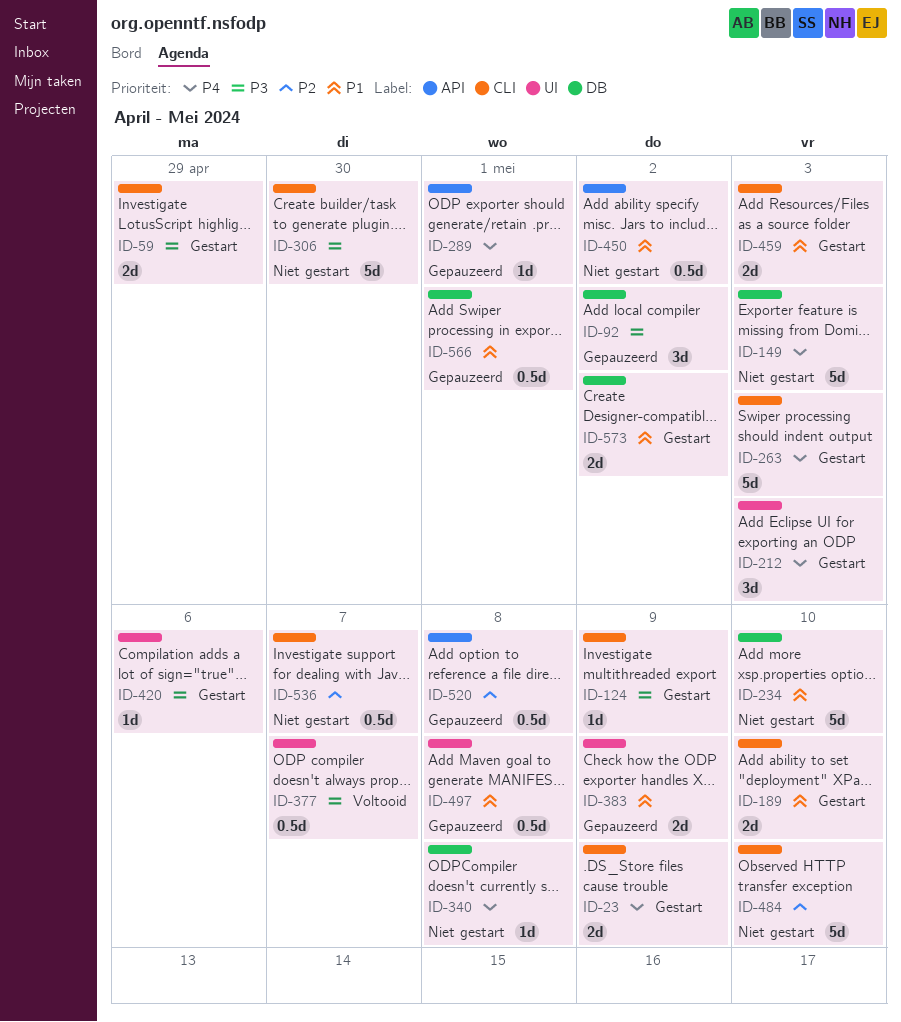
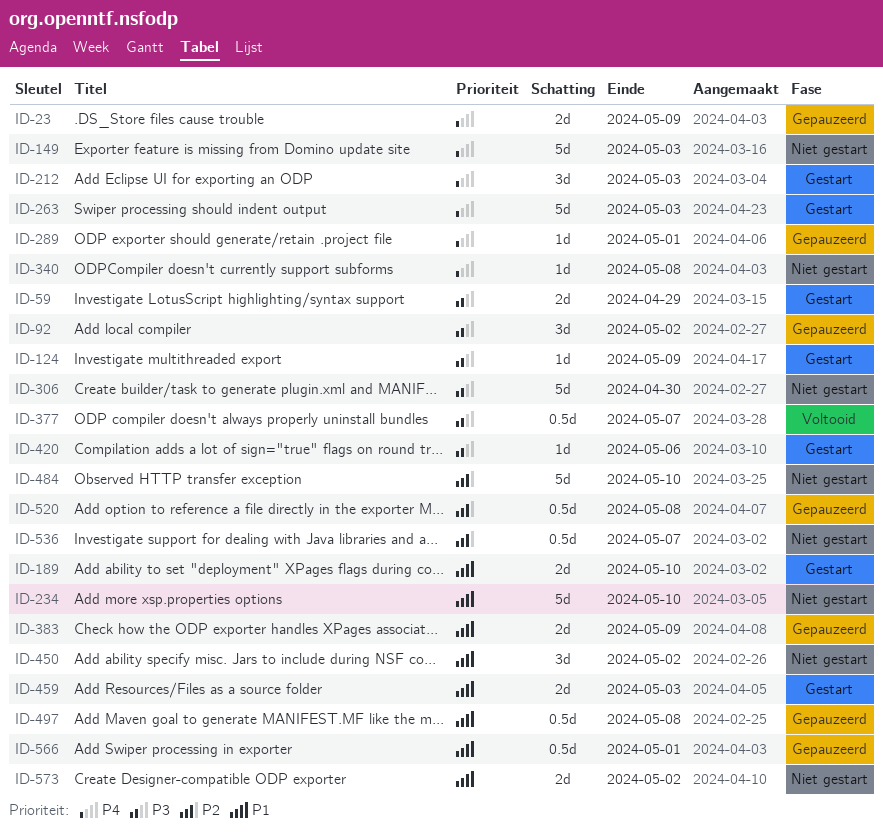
ID-23, status: Gestart -> Gepauzeerd
ID-450, estimate: 0.5d -> 3d
ID-573, status: Gestart -> Niet gestart

